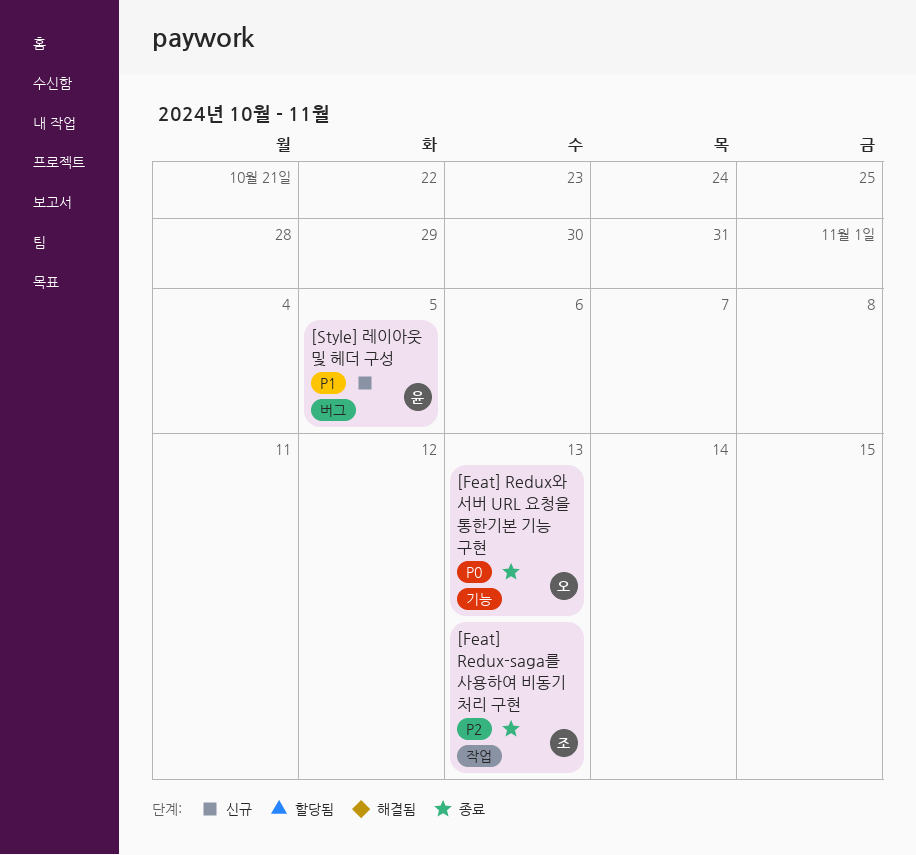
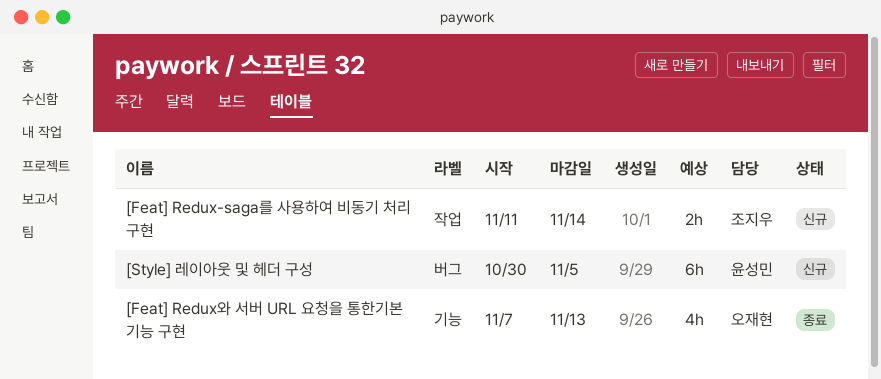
[Feat] Redux-saga를 사용하여 비동기 처리 구현, status: 종료 -> 신규
[Feat] Redux-saga를 사용하여 비동기 처리 구현, due: Nov 13 -> Nov 14

